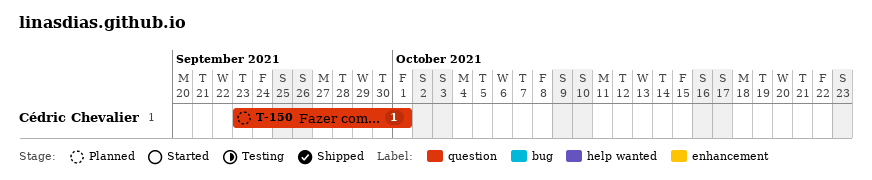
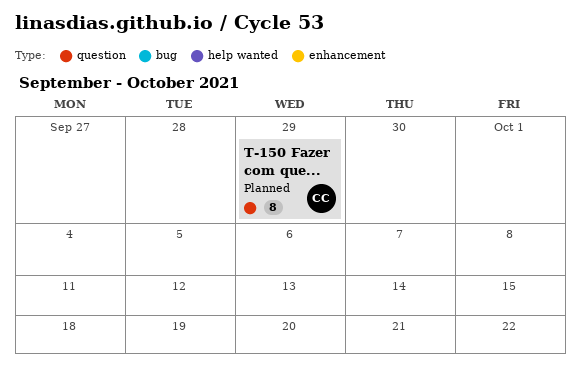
T-150, estimate: 1 -> 8
T-150, due: Oct 1 -> Sep 29

